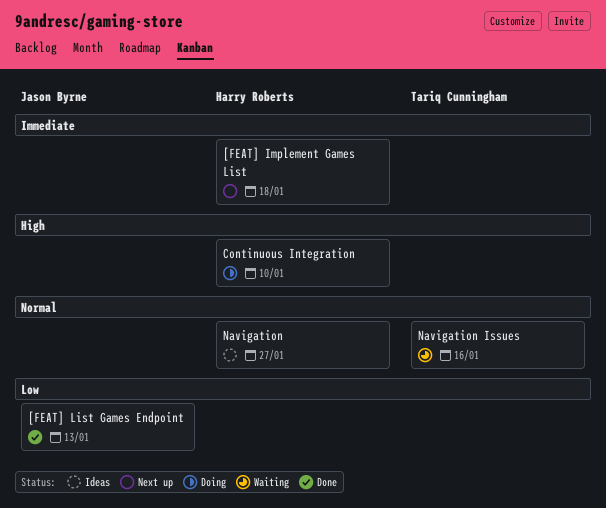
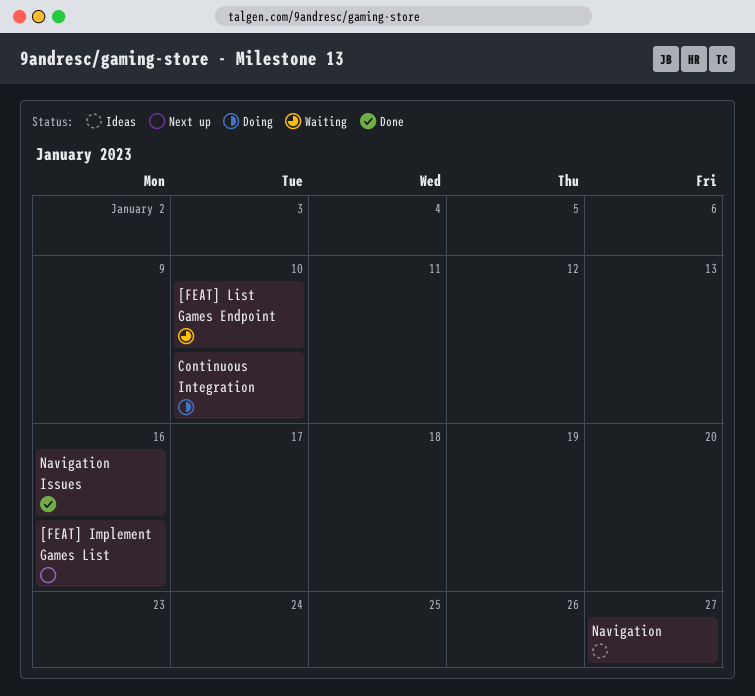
[FEAT] Implement Games List, due: Jan 18 -> Jan 16
[FEAT] List Games Endpoint, status: Done -> Waiting
[FEAT] List Games Endpoint, due: Jan 13 -> Jan 10
Navigation Issues, status: Waiting -> Done

